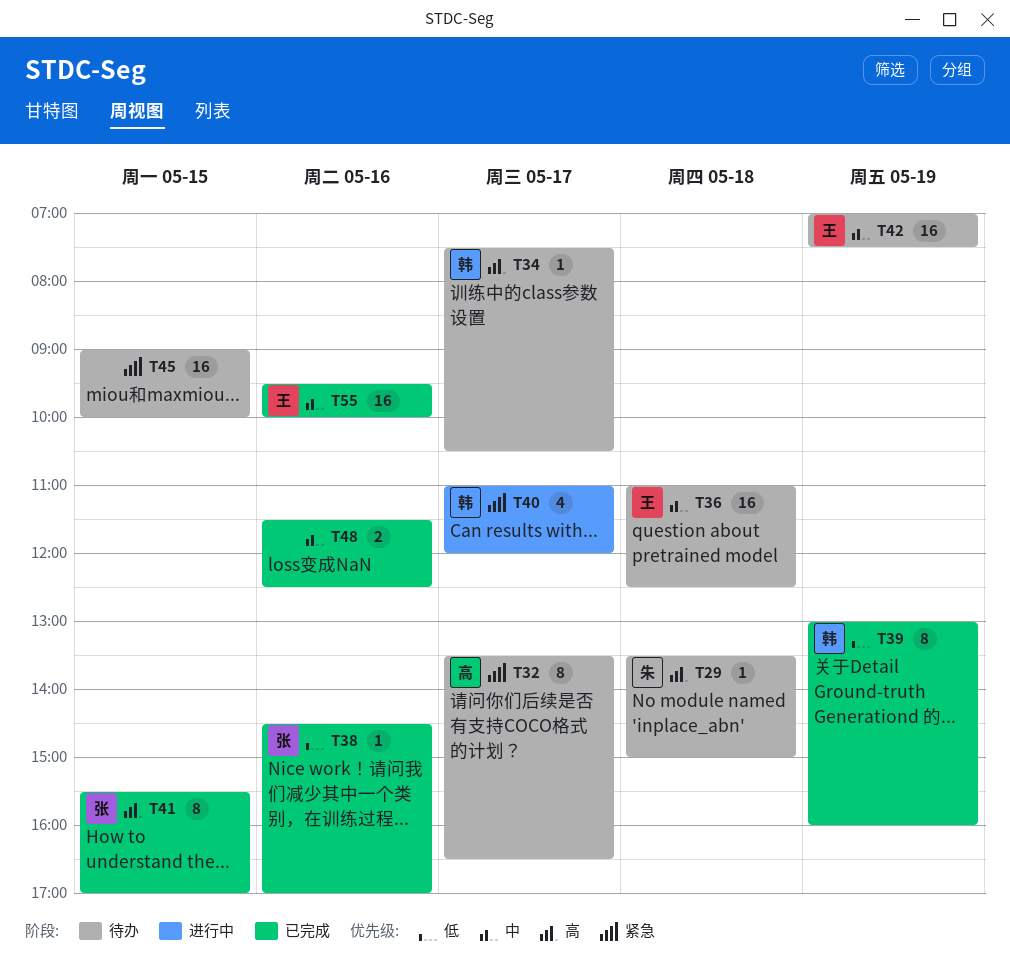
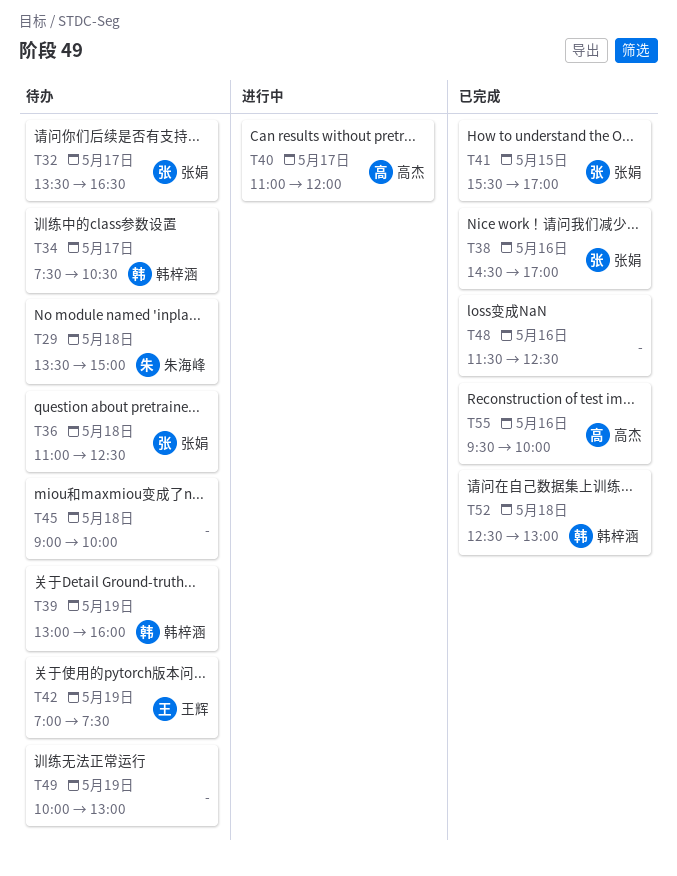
T32, owner: 高杰 -> 张娟
T36, owner: 王辉 -> 张娟
T39, status: 已完成 -> 待办
T40, owner: 韩梓涵 -> 高杰
T45, day: May 15 -> May 18
T49: none -> present
T52: none -> present
T55, owner: 王辉 -> 高杰

